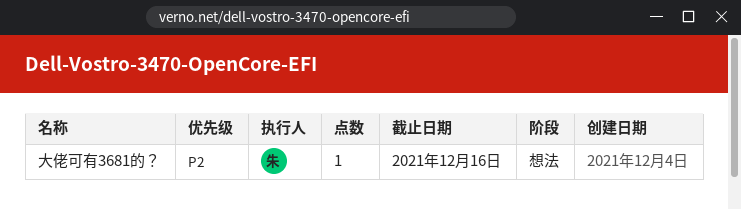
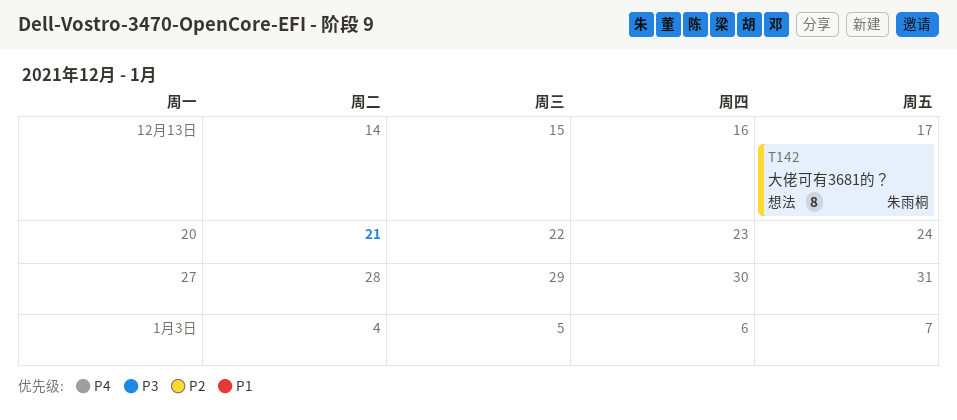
大佬可有3681的？, estimate: 1 -> 8
大佬可有3681的？, due: Dec 16 -> Dec 17

